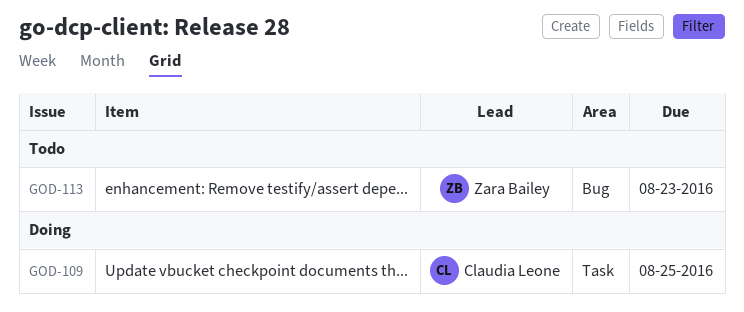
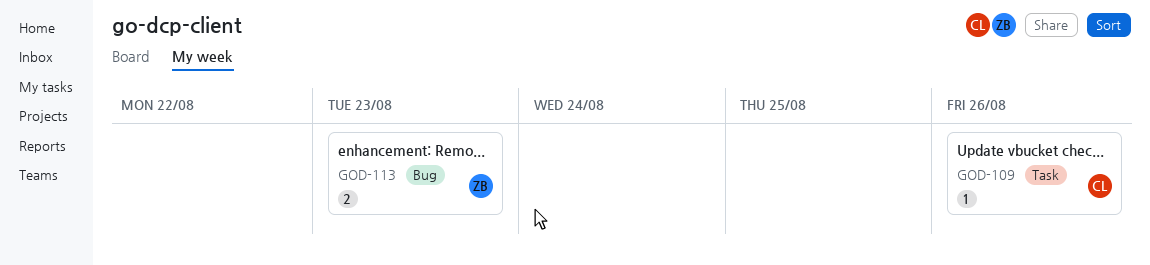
GOD-109, due: Aug 25 -> Aug 26

